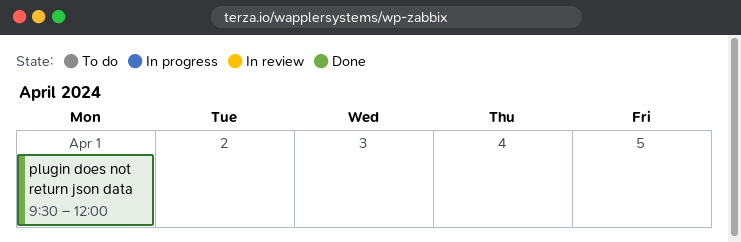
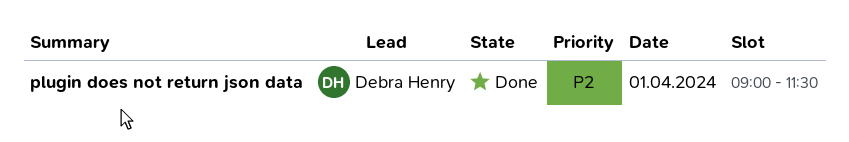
plugin does not return json data, begins: 09:30 -> 09:00
plugin does not return json data, ends: 12:00 -> 11:30

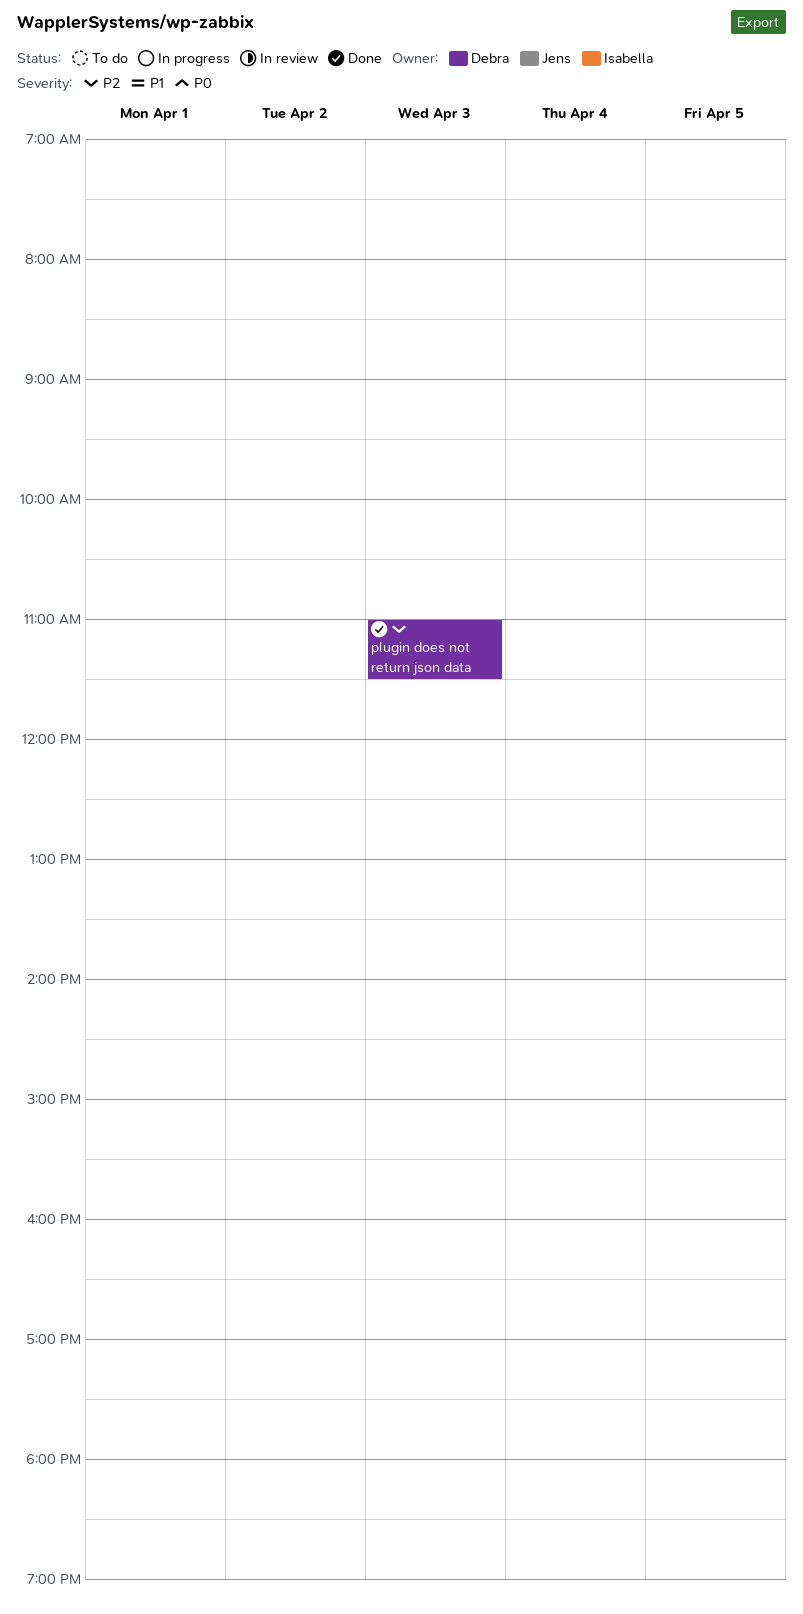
plugin does not return json data, day: Apr 1 -> Apr 3
plugin does not return json data, begins: 09:00 -> 11:00

